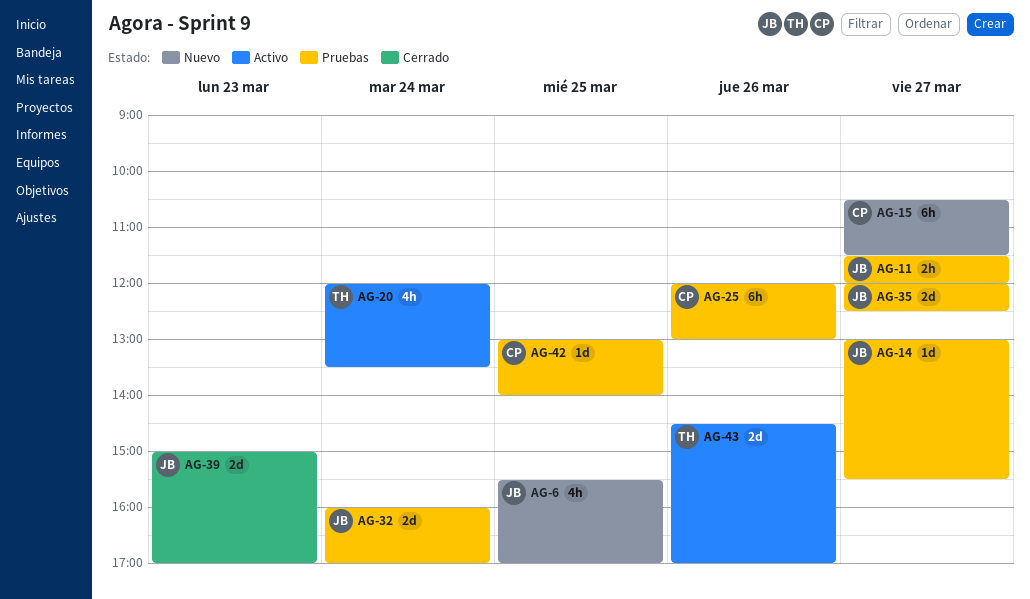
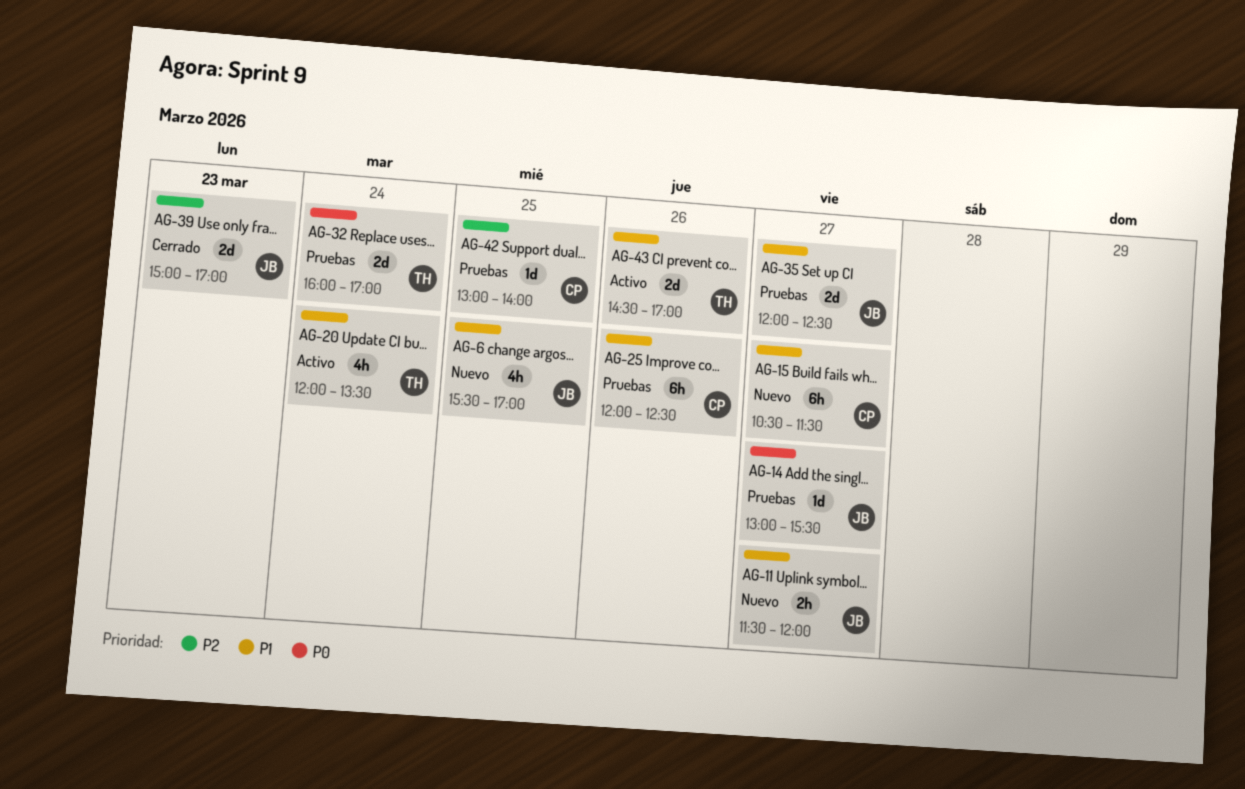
AG-11, status: Pruebas -> Nuevo
AG-25, ends: 13:00 -> 12:30
AG-32, owner: JB -> TH

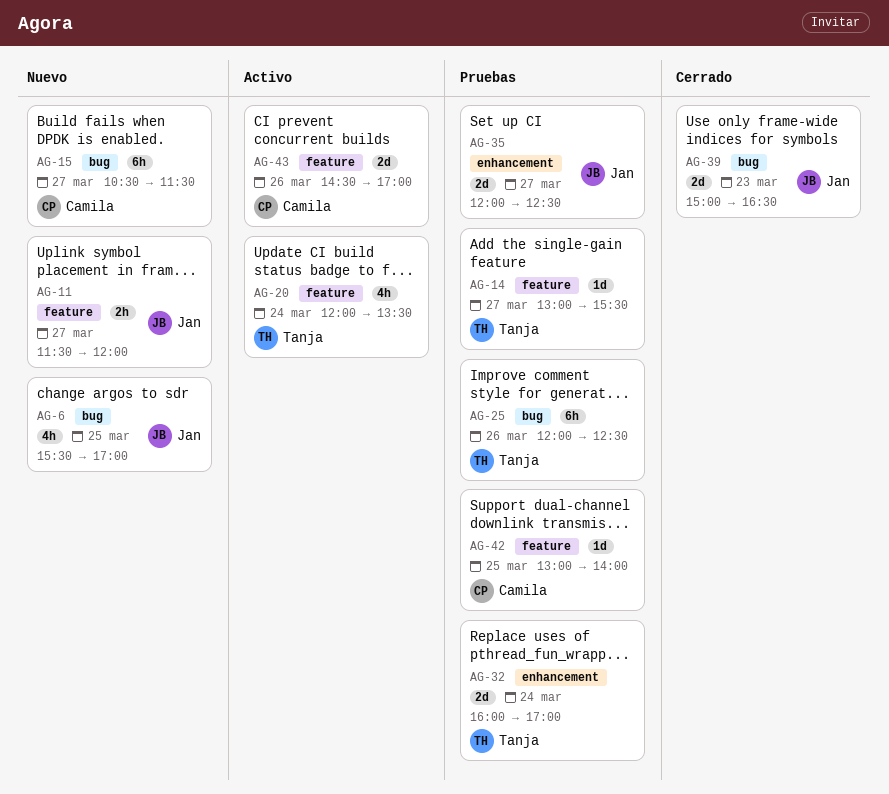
AG-14, owner: Jan -> Tanja
AG-25, owner: Camila -> Tanja
AG-39, ends: 17:00 -> 16:30
AG-43, owner: Tanja -> Camila

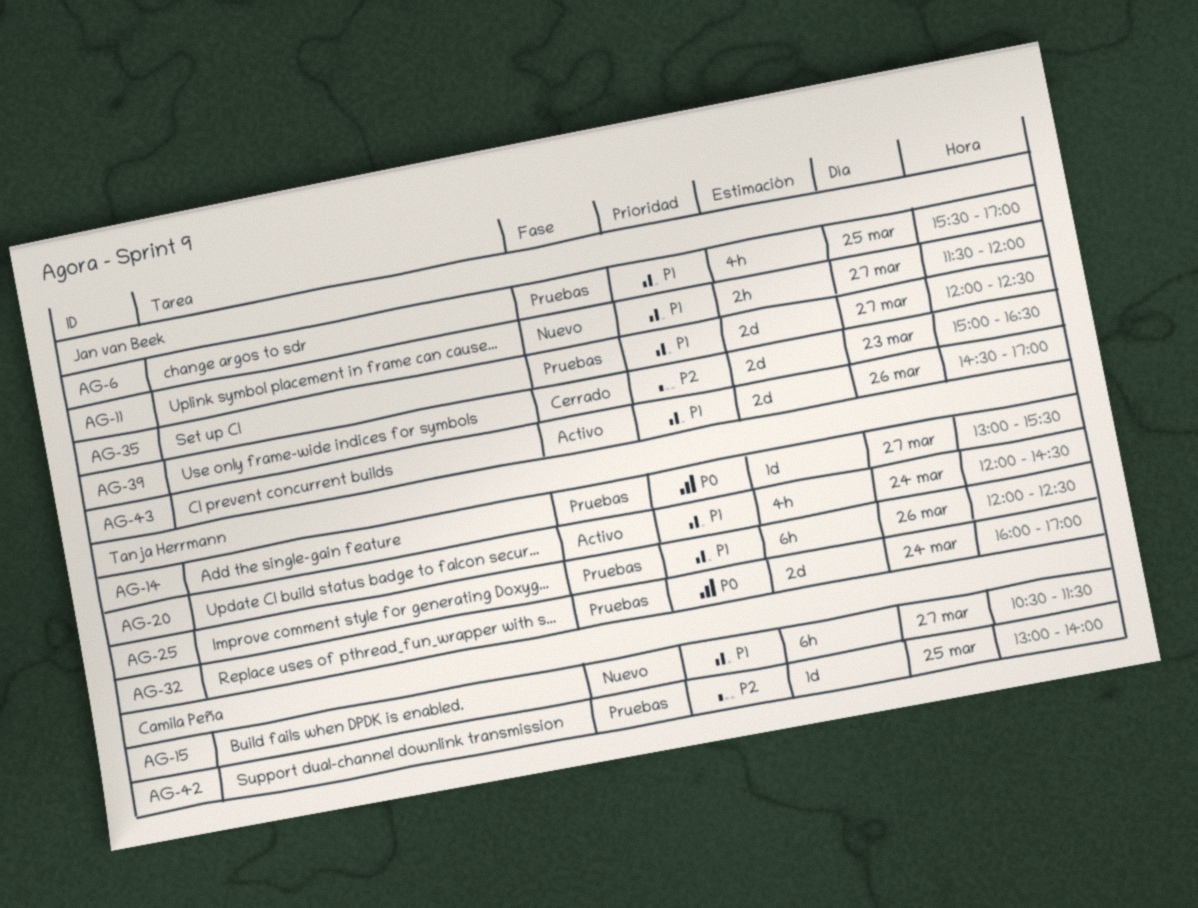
AG-6, status: Nuevo -> Pruebas
AG-20, ends: 13:30 -> 14:30
AG-43, owner: Camila Peña -> Jan van Beek

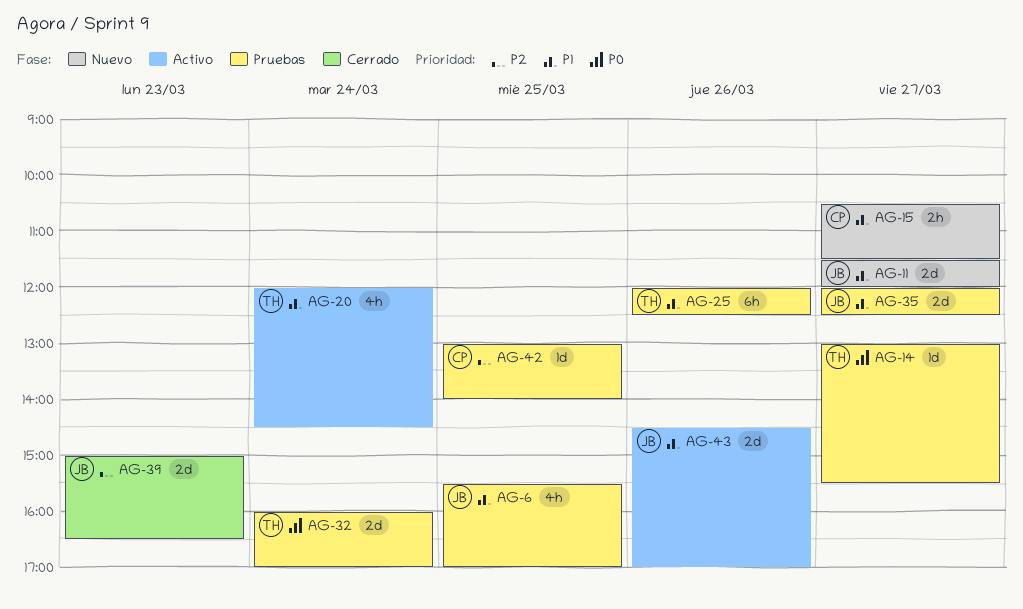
AG-11, estimate: 2h -> 2d
AG-15, estimate: 6h -> 2h

